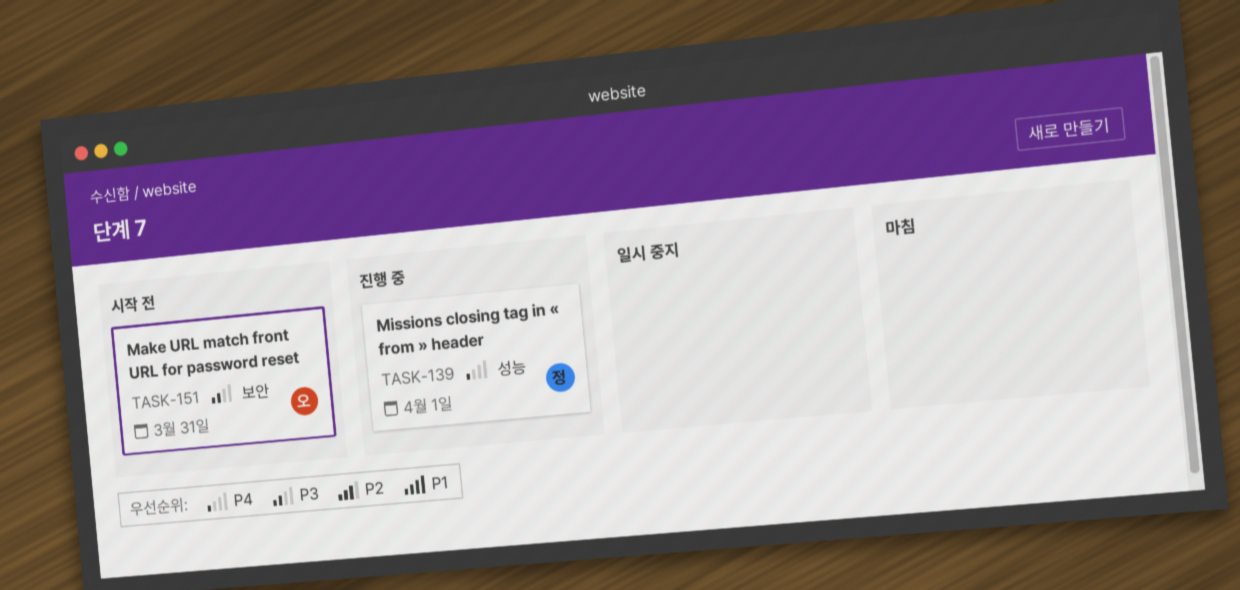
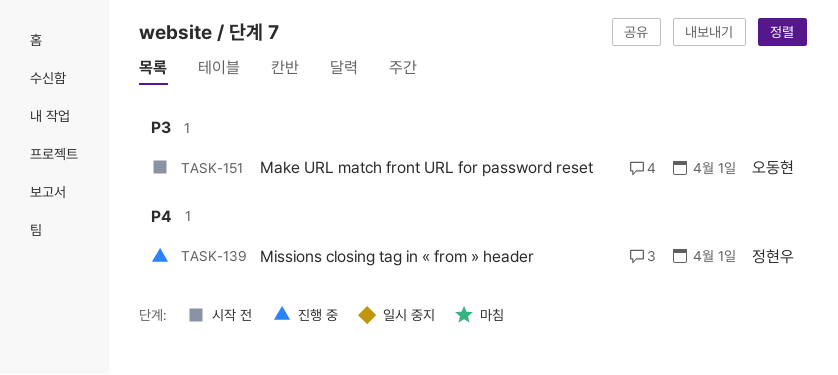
TASK-151, due: Mar 31 -> Apr 1

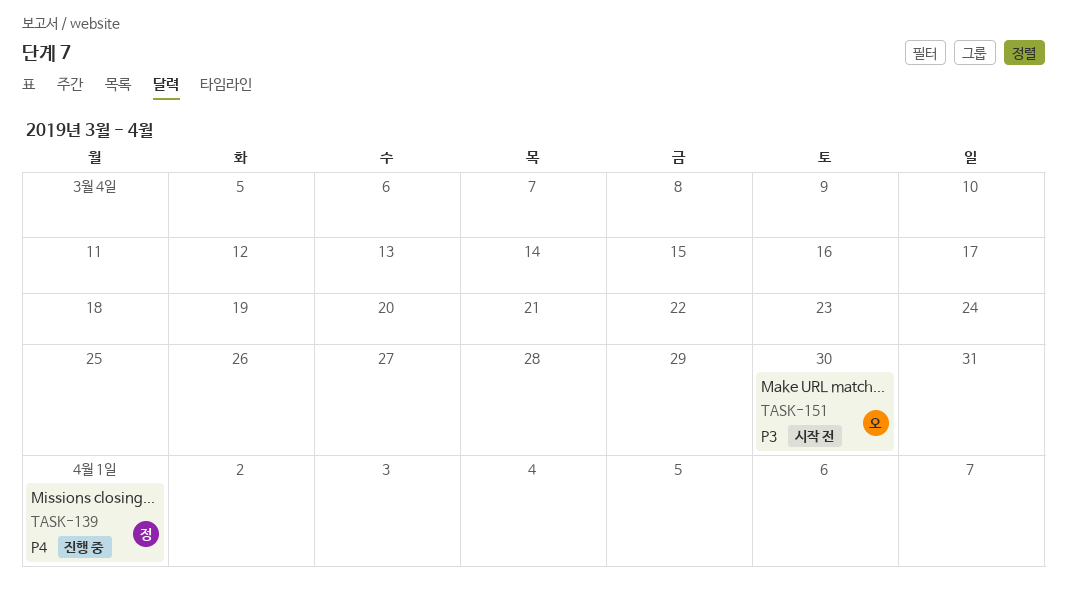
TASK-151, due: Apr 1 -> Mar 30

